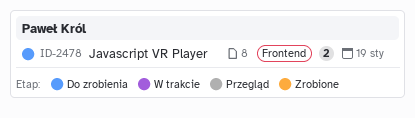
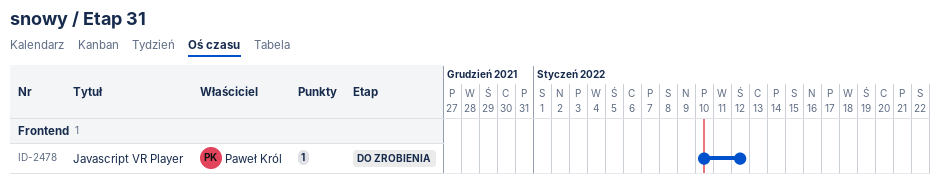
ID-2478, estimate: 2 -> 1
ID-2478, due: Jan 19 -> Jan 12

